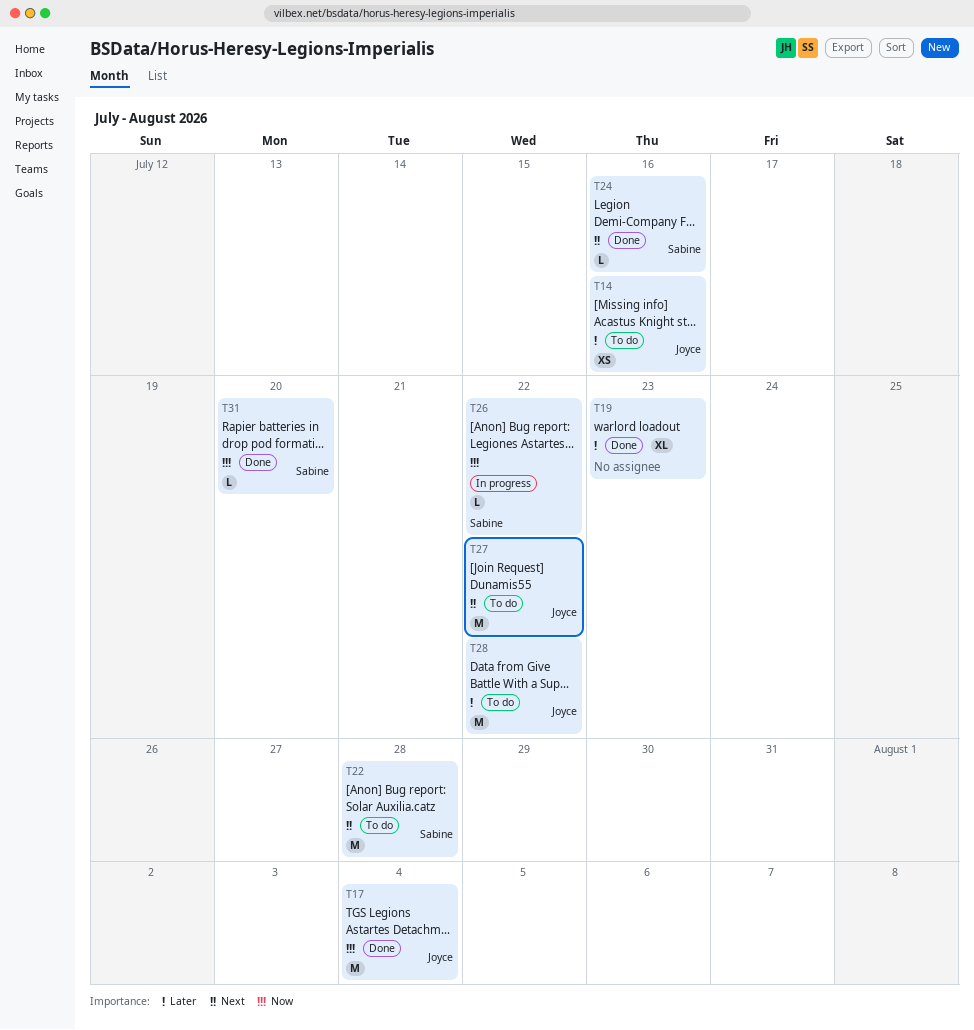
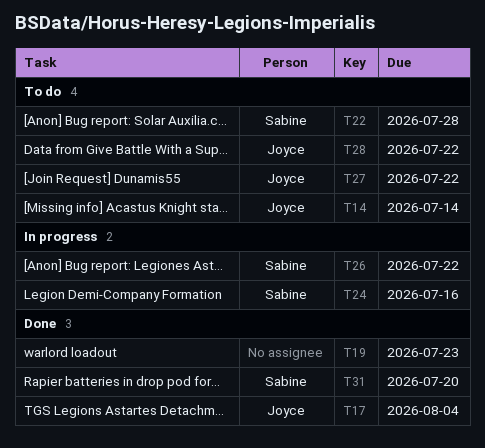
T14, due: Jul 16 -> Jul 14
T24, status: Done -> In progress

